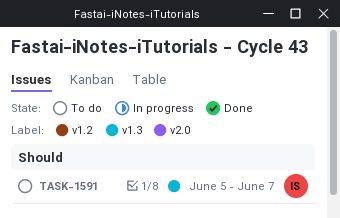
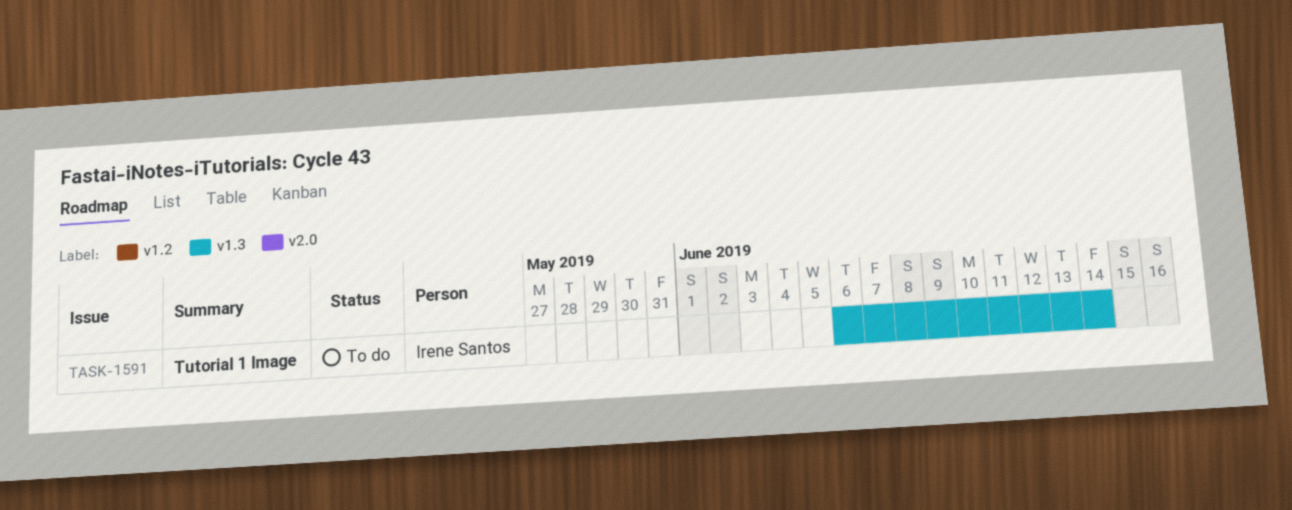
TASK-1591, start: Jun 5 -> Jun 6
TASK-1591, due: Jun 7 -> Jun 14

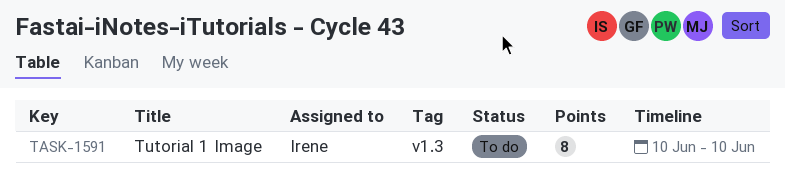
TASK-1591, start: Jun 6 -> Jun 10
TASK-1591, due: Jun 14 -> Jun 10

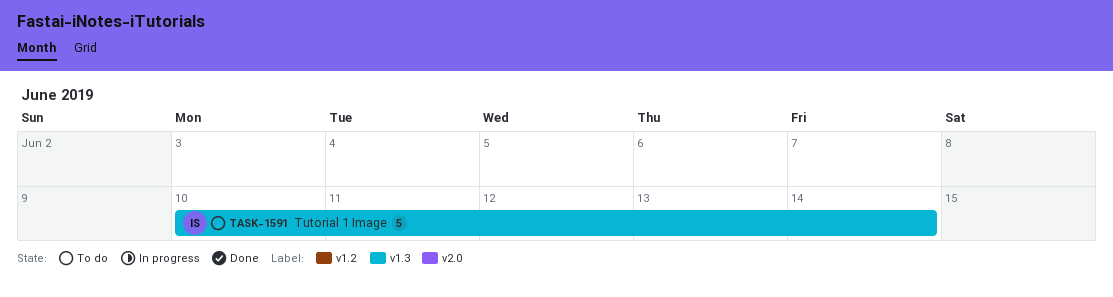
TASK-1591, estimate: 8 -> 5
TASK-1591, due: Jun 10 -> Jun 14

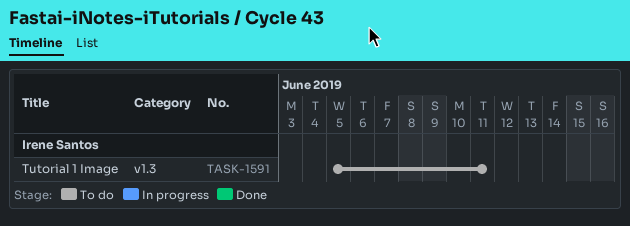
TASK-1591, start: Jun 10 -> Jun 5
TASK-1591, due: Jun 14 -> Jun 11

